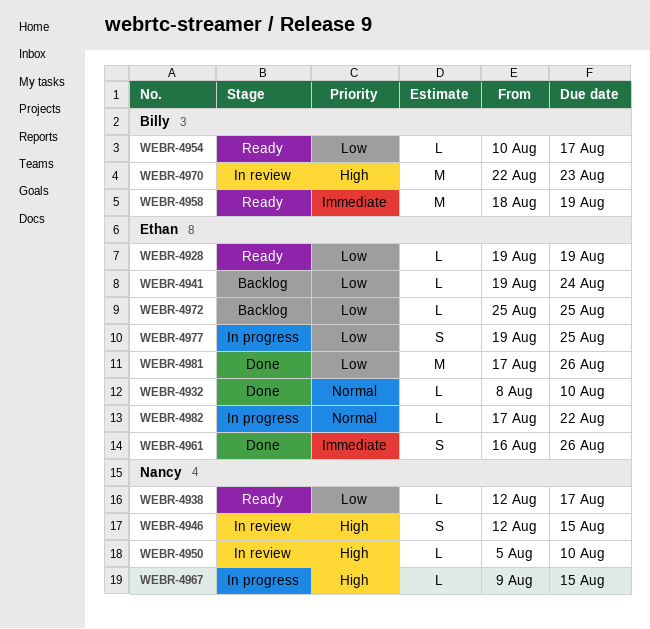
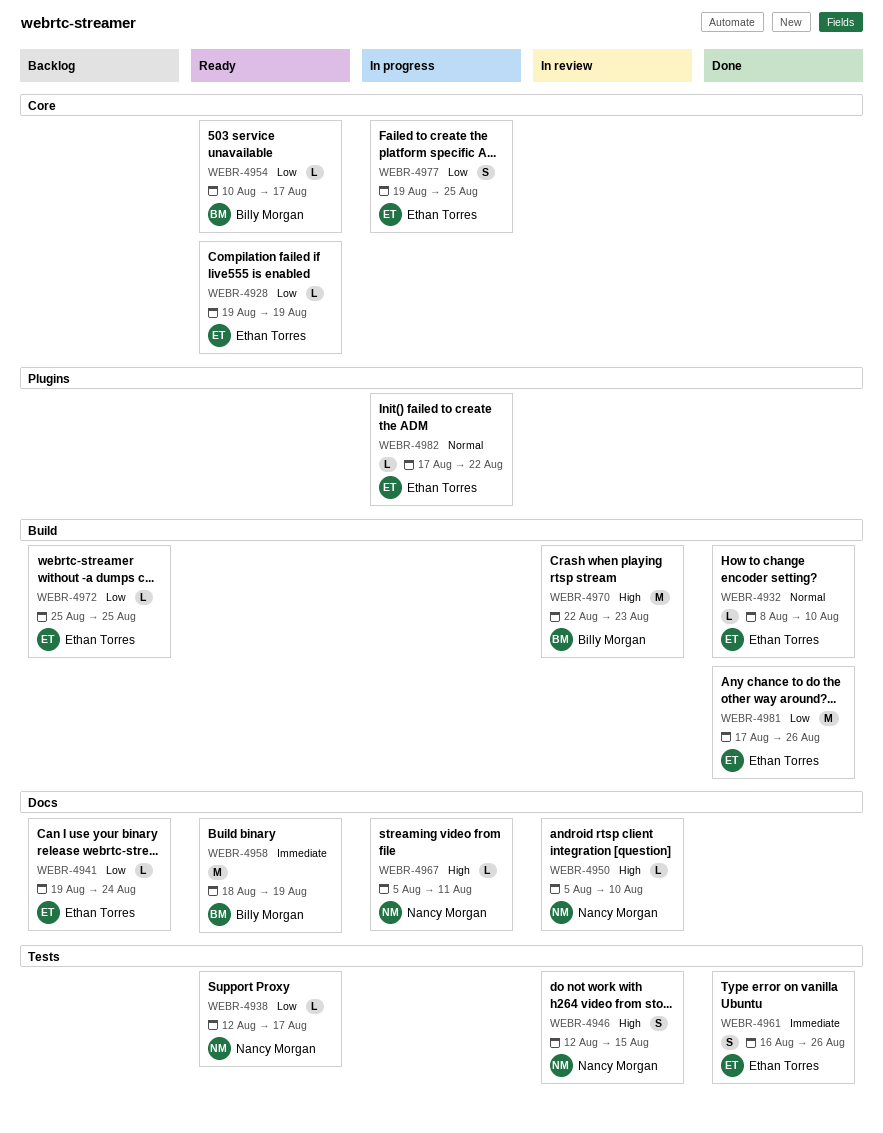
WEBR-4967, start: Aug 9 -> Aug 5
WEBR-4967, due: Aug 15 -> Aug 11

